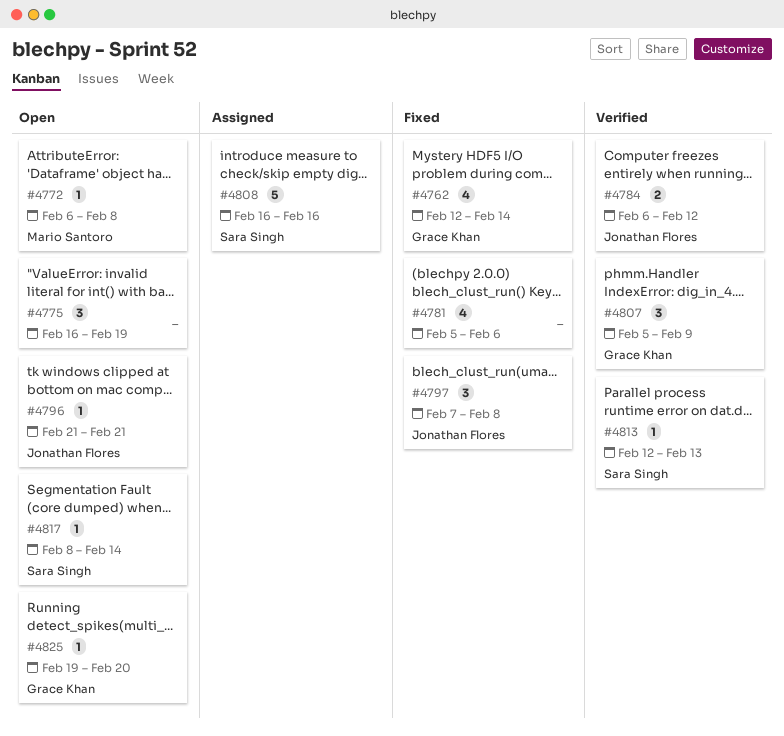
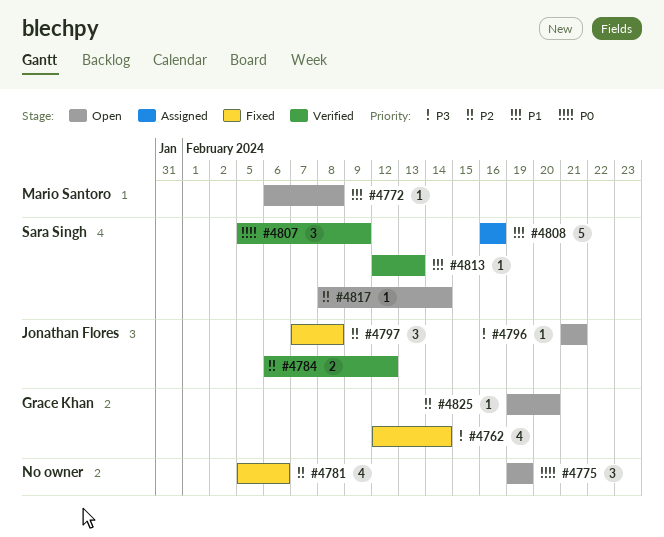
#4775, start: Feb 16 -> Feb 19
#4807, owner: Grace Khan -> Sara Singh

